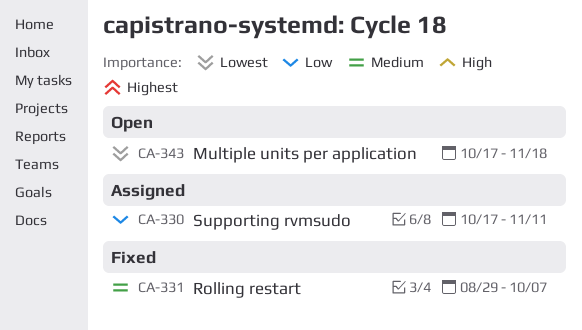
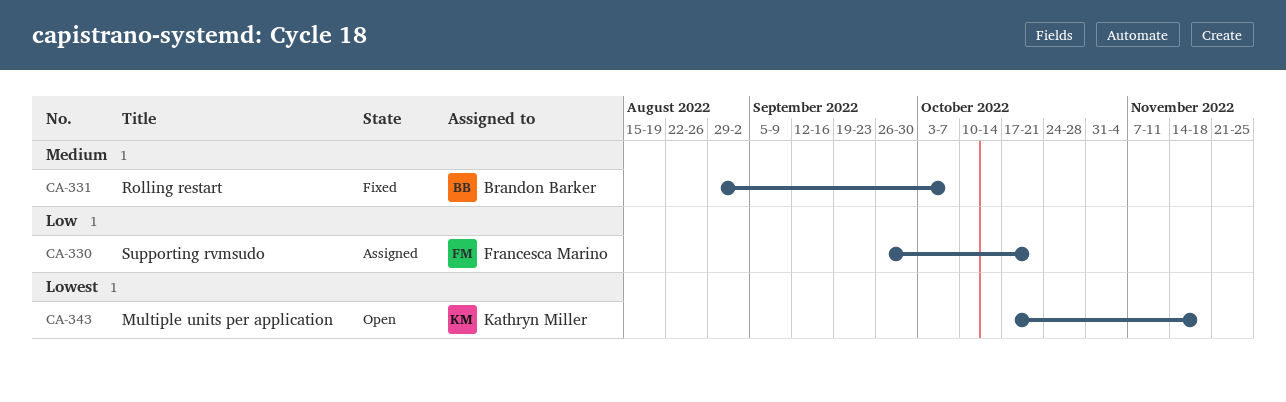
CA-330, start: Oct 17 -> Sep 26
CA-330, due: Nov 11 -> Oct 21

